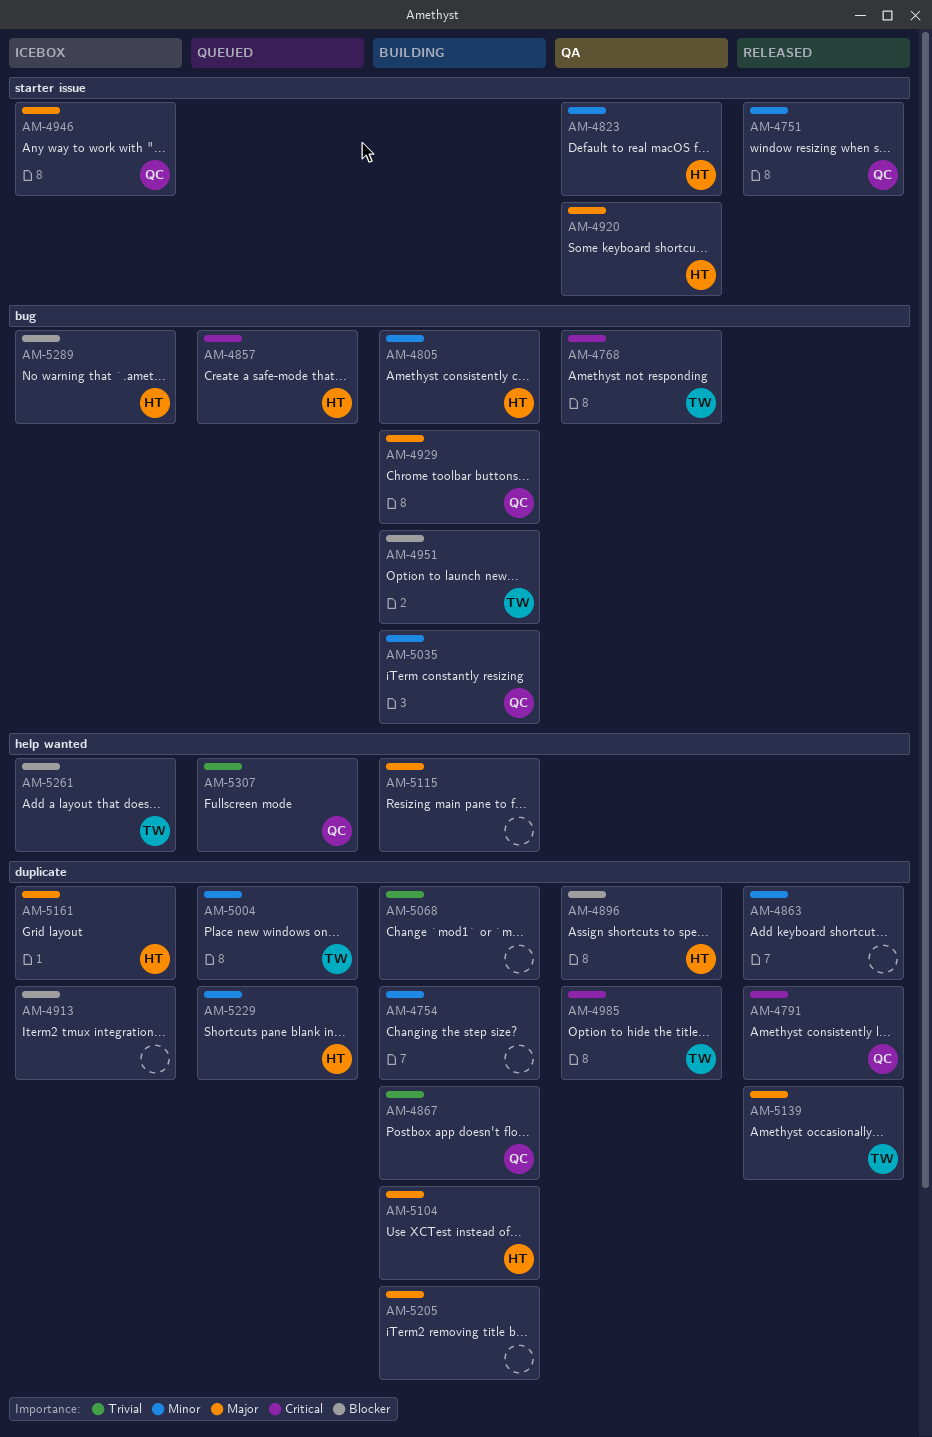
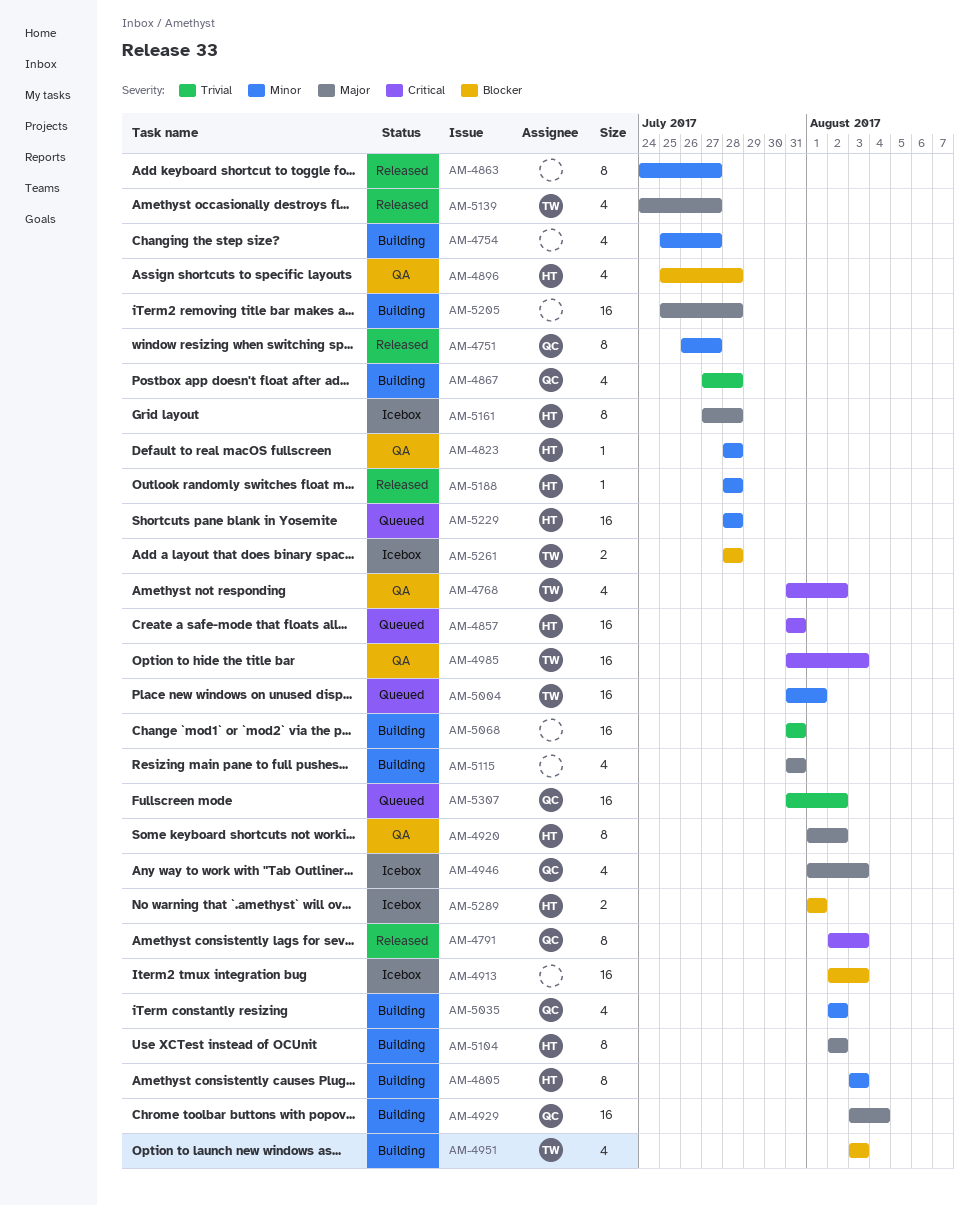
AM-5188: none -> present

